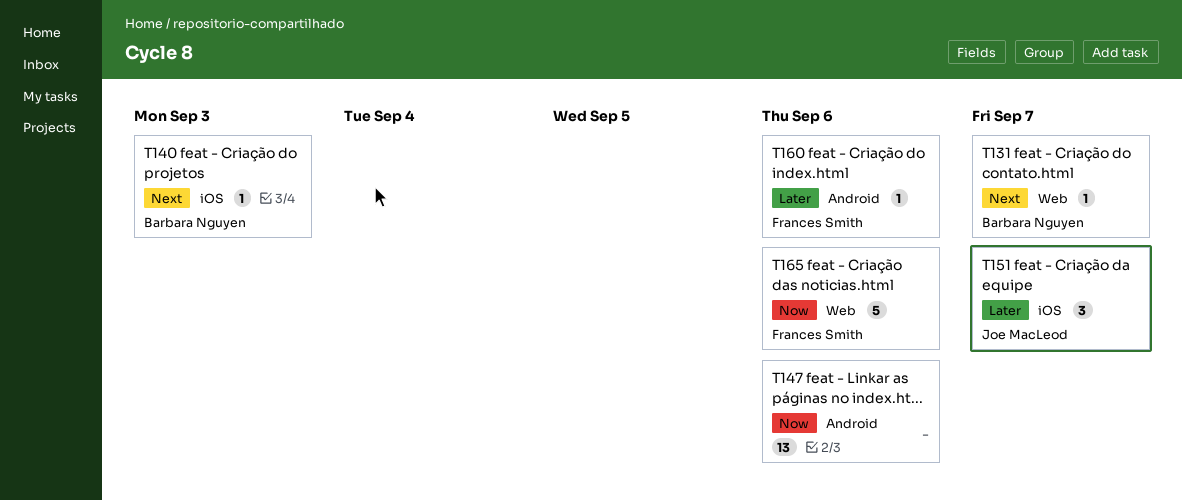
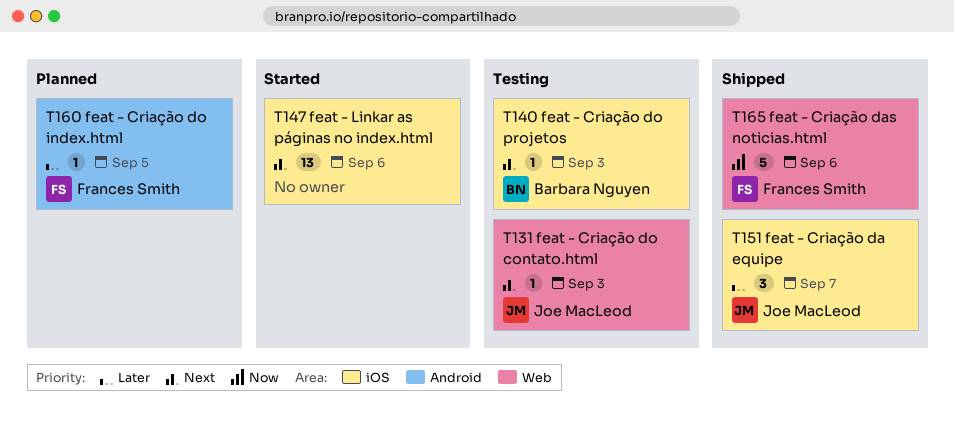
T131, owner: Barbara Nguyen -> Joe MacLeod
T131, due: Sep 7 -> Sep 3
T147, priority: Now -> Next
T147, label: Android -> iOS
T160, due: Sep 6 -> Sep 5

